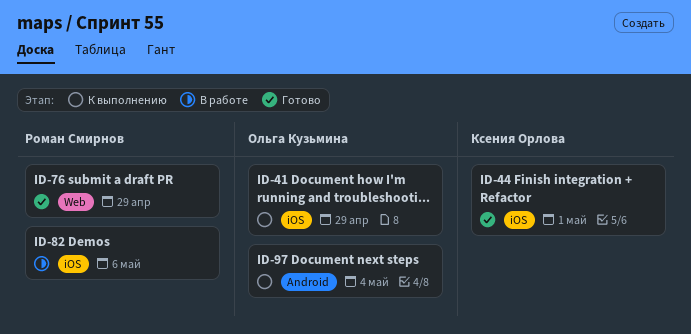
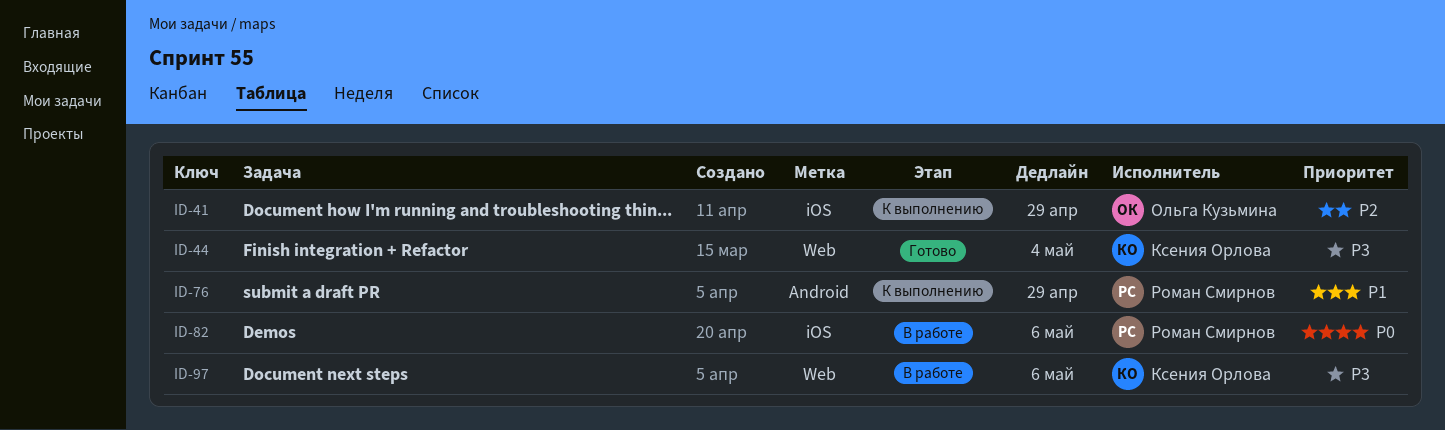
ID-44, label: iOS -> Web
ID-44, due: May 1 -> May 4
ID-76, status: Готово -> К выполнению
ID-76, label: Web -> Android
ID-97, status: К выполнению -> В работе
ID-97, owner: Ольга Кузьмина -> Ксения Орлова
ID-97, label: Android -> Web
ID-97, due: May 4 -> May 6

